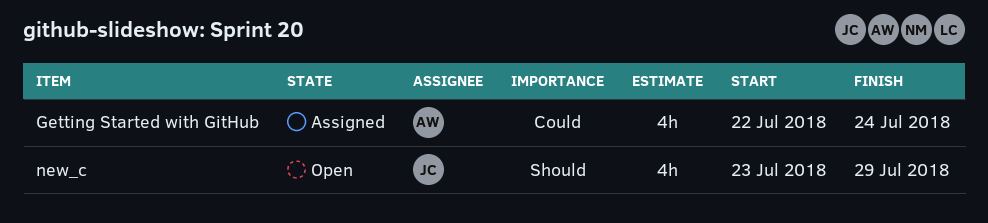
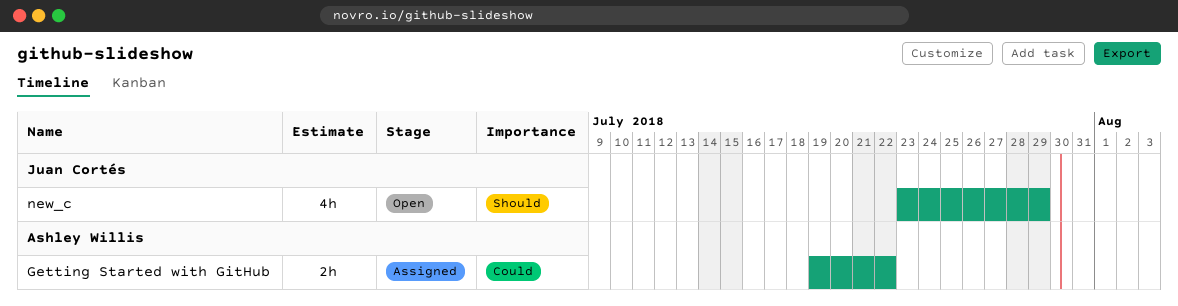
Getting Started with GitHub, estimate: 4h -> 2h
Getting Started with GitHub, start: Jul 22 -> Jul 19
Getting Started with GitHub, due: Jul 24 -> Jul 22

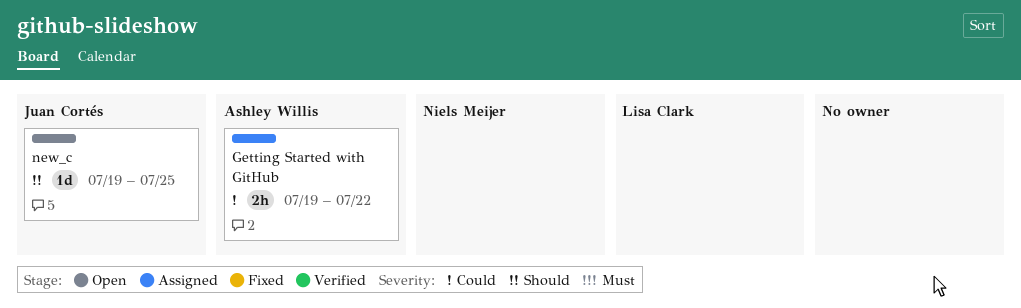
new_c, estimate: 4h -> 1d
new_c, start: Jul 23 -> Jul 19
new_c, due: Jul 29 -> Jul 25

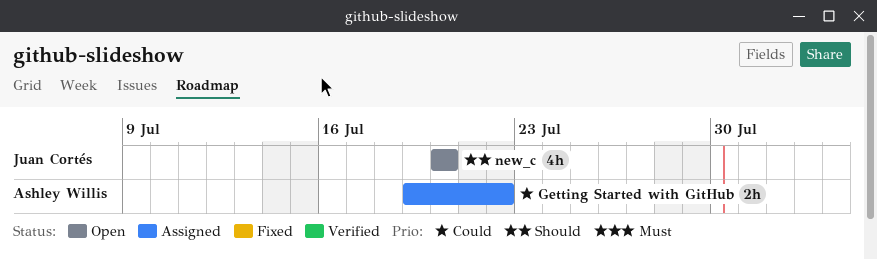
new_c, estimate: 1d -> 4h
new_c, start: Jul 19 -> Jul 20
new_c, due: Jul 25 -> Jul 20

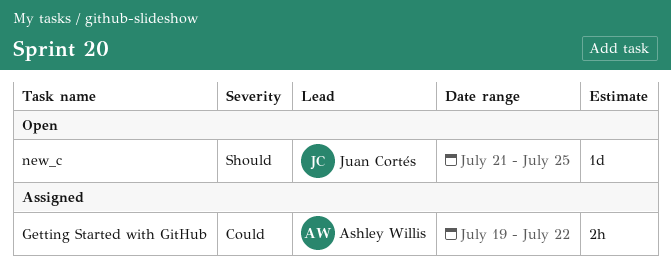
new_c, estimate: 4h -> 1d
new_c, start: Jul 20 -> Jul 21
new_c, due: Jul 20 -> Jul 25

